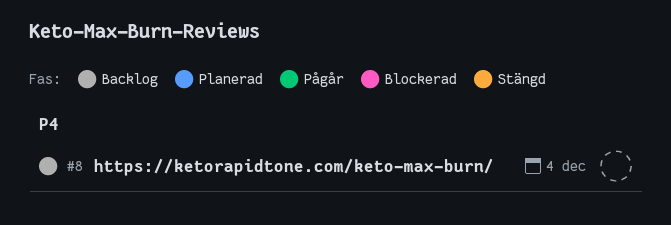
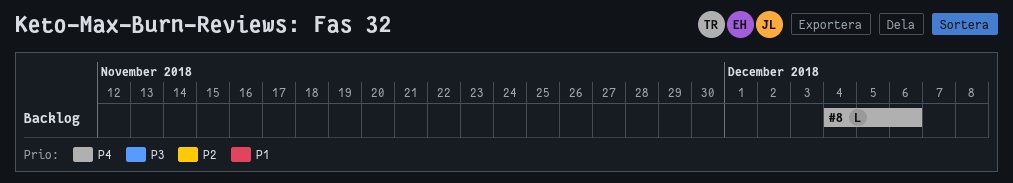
#8, due: Dec 4 -> Dec 6

